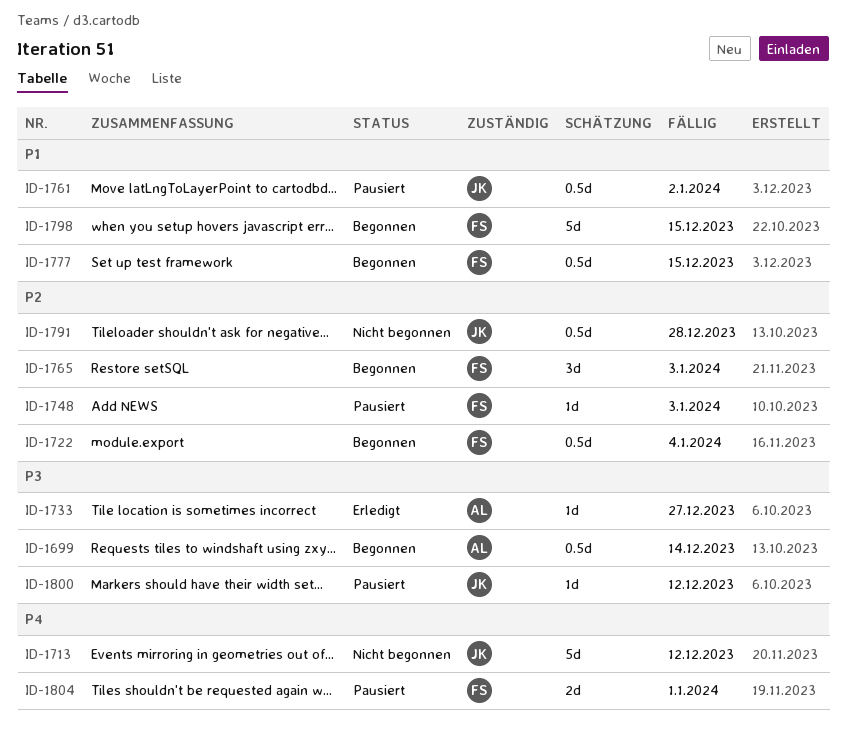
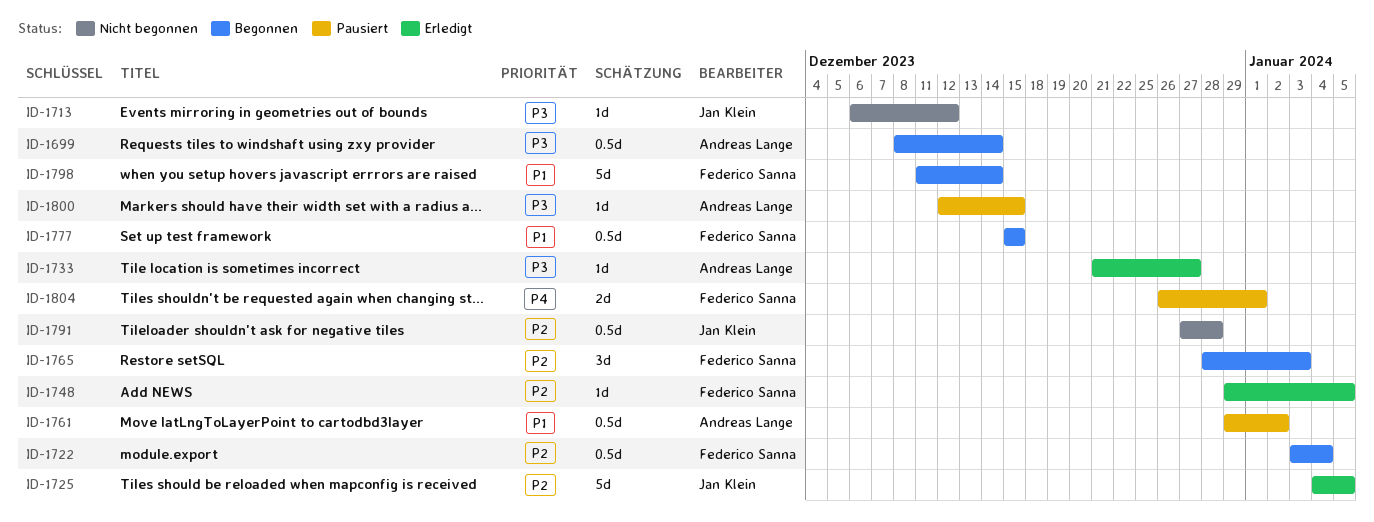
ID-1713, priority: P4 -> P3
ID-1713, estimate: 5d -> 1d
ID-1725: none -> present
ID-1748, status: Pausiert -> Erledigt
ID-1748, due: Jan 3 -> Jan 5
ID-1761, owner: Jan Klein -> Andreas Lange
ID-1798, due: Dec 15 -> Dec 14
ID-1800, owner: Jan Klein -> Andreas Lange
ID-1800, due: Dec 12 -> Dec 15

